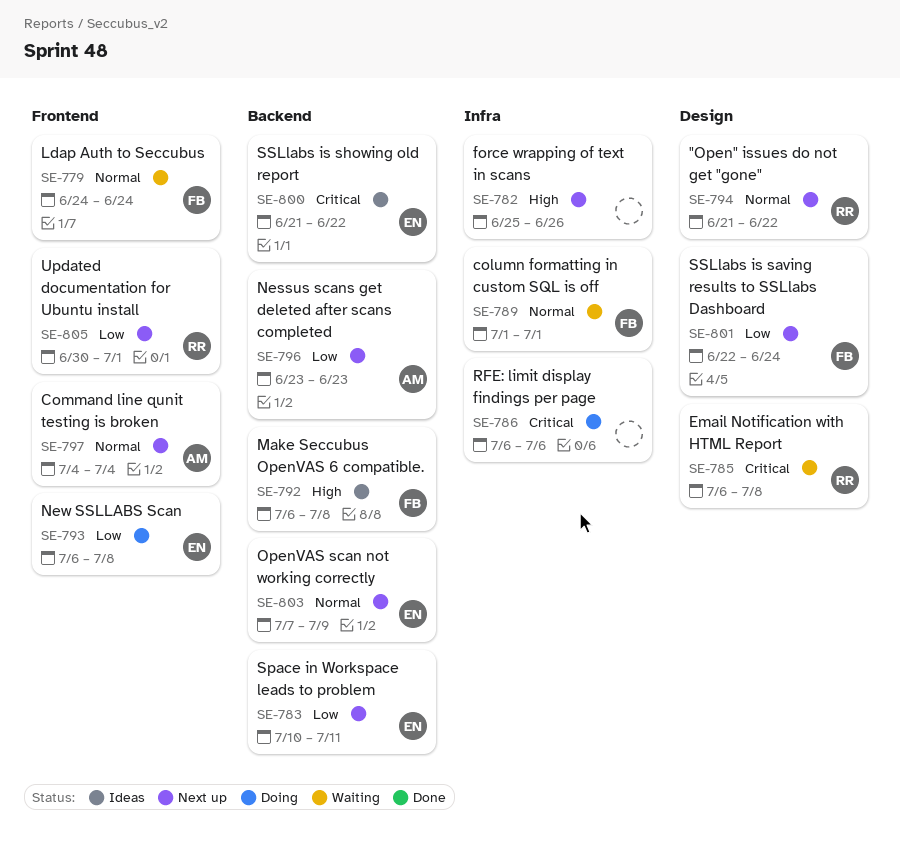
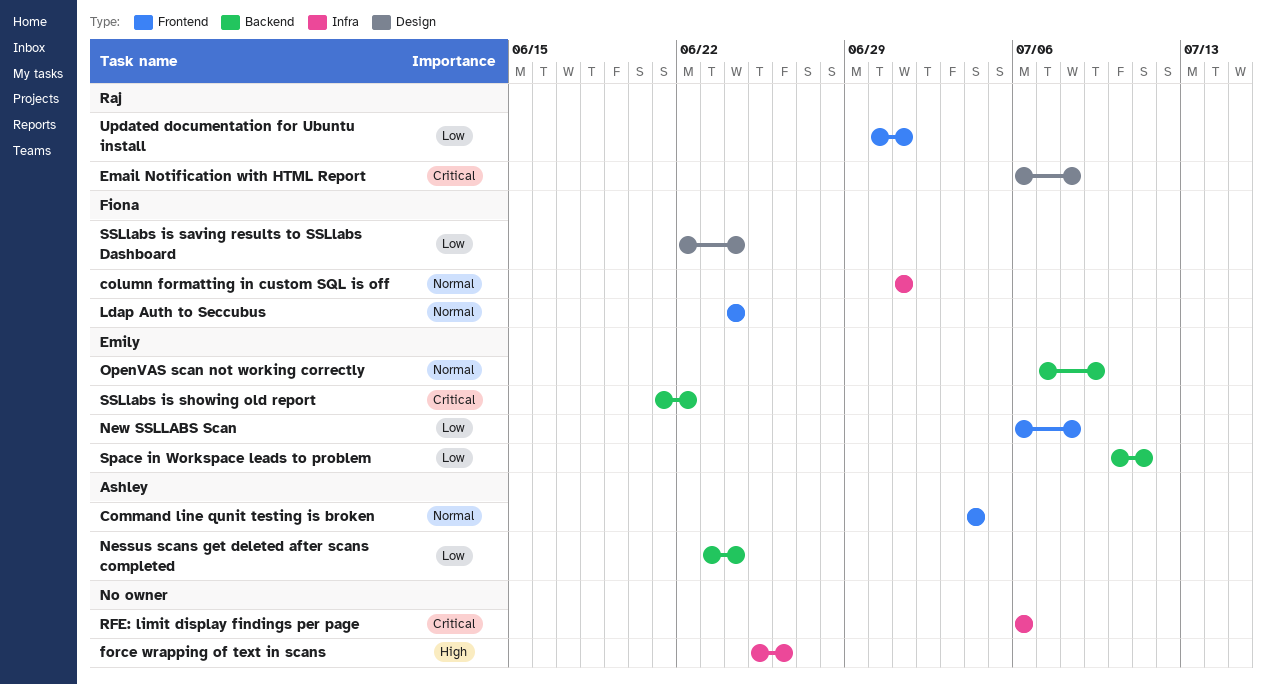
"Open" issues do not get "gone": present -> none
Make Seccubus OpenVAS 6 compatible.: present -> none
Nessus scans get deleted after scans completed, due: Jun 23 -> Jun 24

